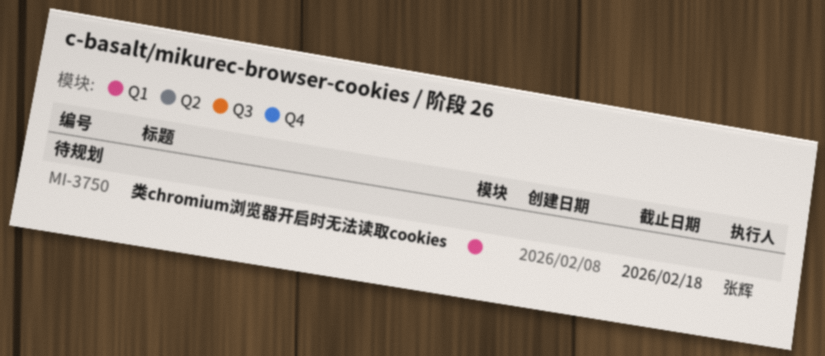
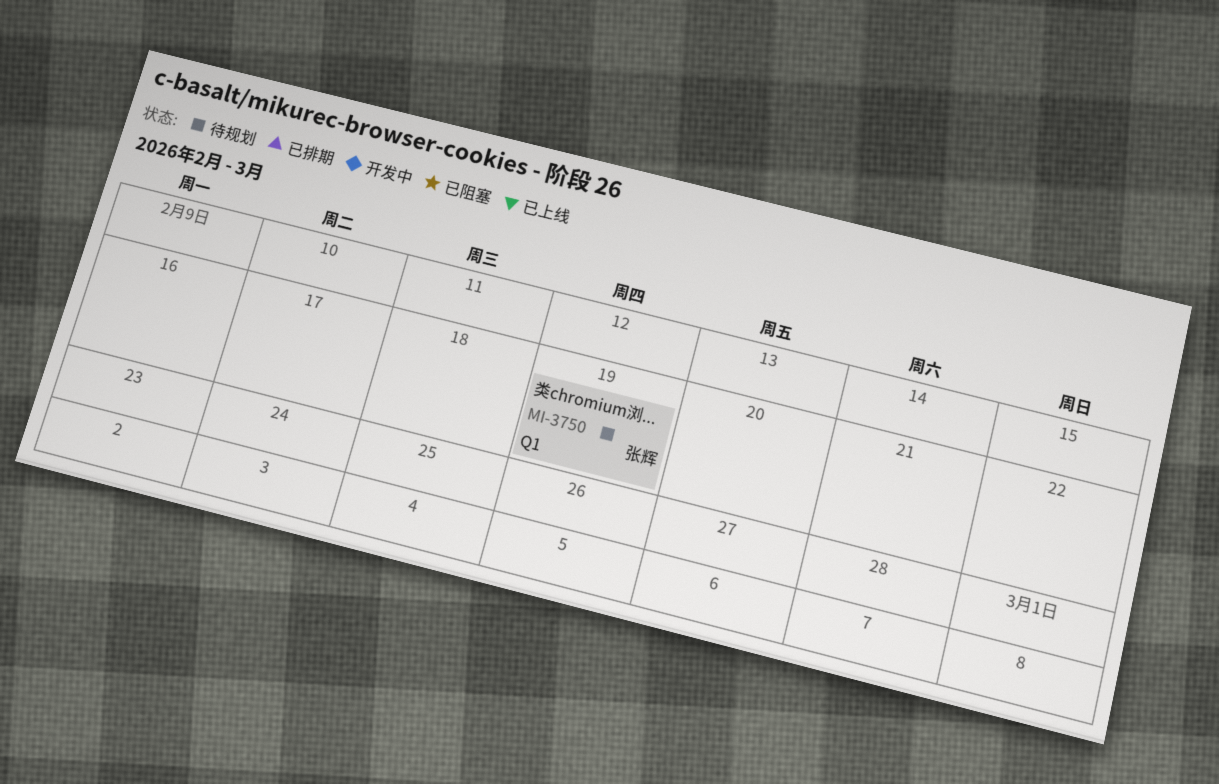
MI-3750, due: Feb 18 -> Feb 19

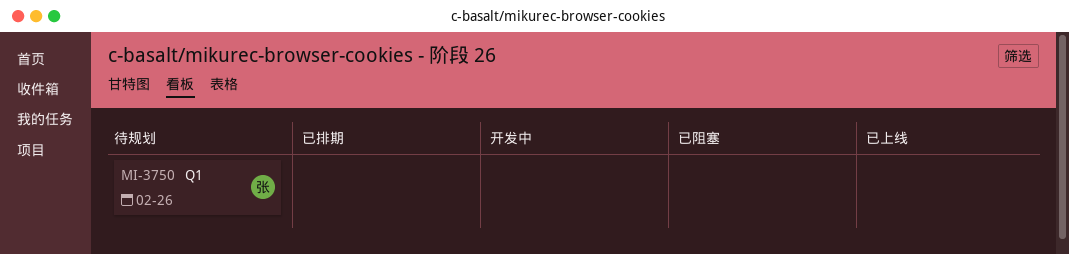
MI-3750, due: Feb 19 -> Feb 26

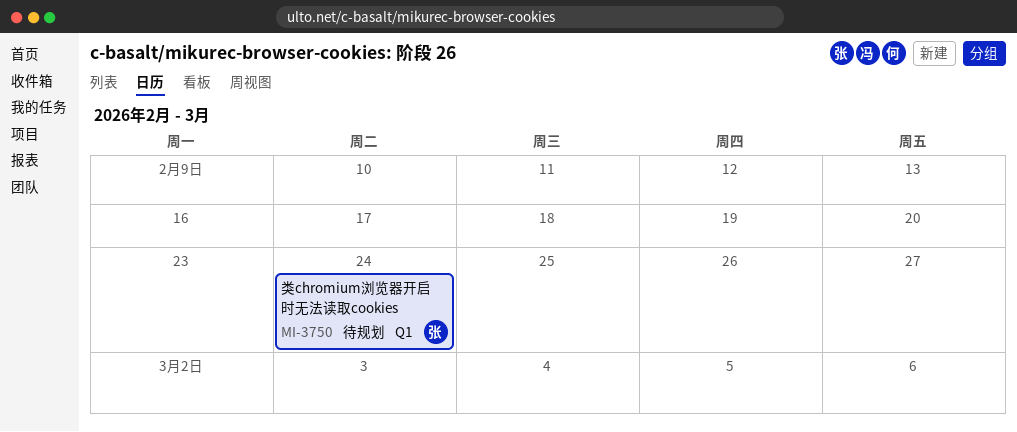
MI-3750, due: Feb 26 -> Feb 24

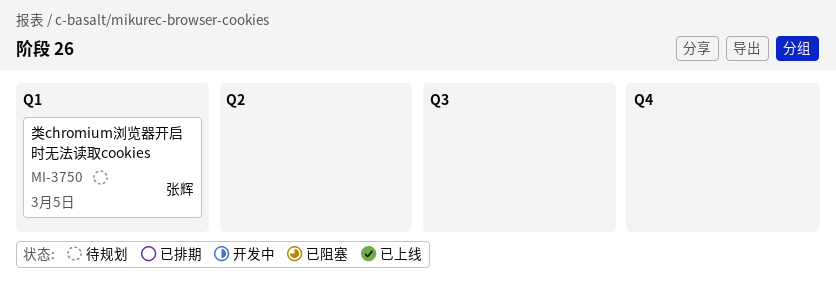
MI-3750, due: Feb 24 -> Mar 5

